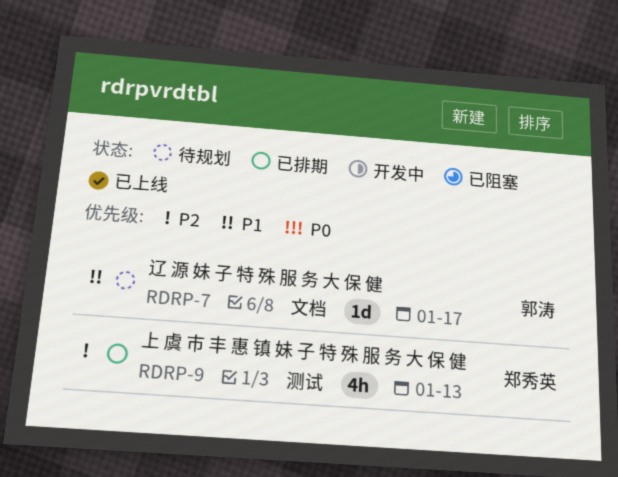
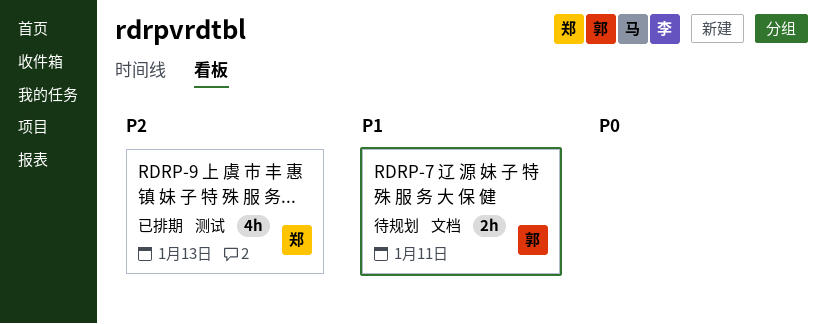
RDRP-7, estimate: 1d -> 2h
RDRP-7, due: Jan 17 -> Jan 11

